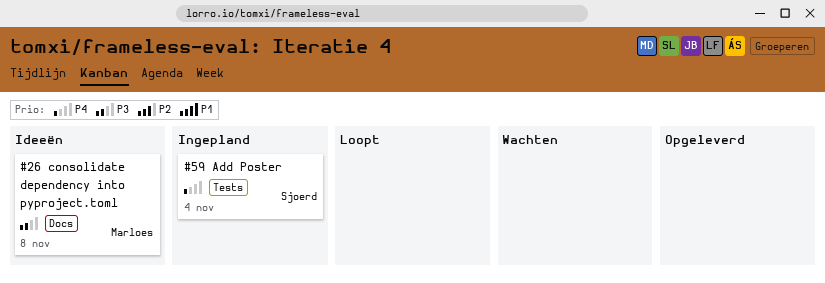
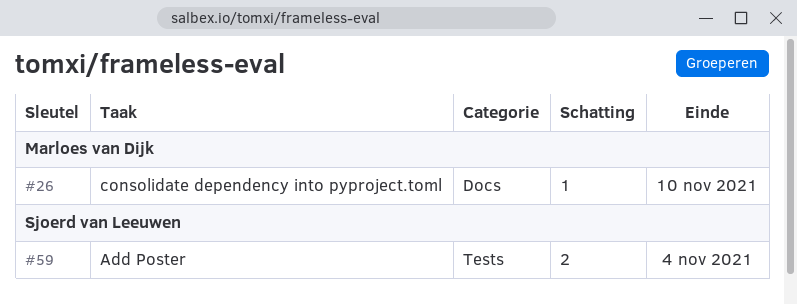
#26, due: Nov 8 -> Nov 10

